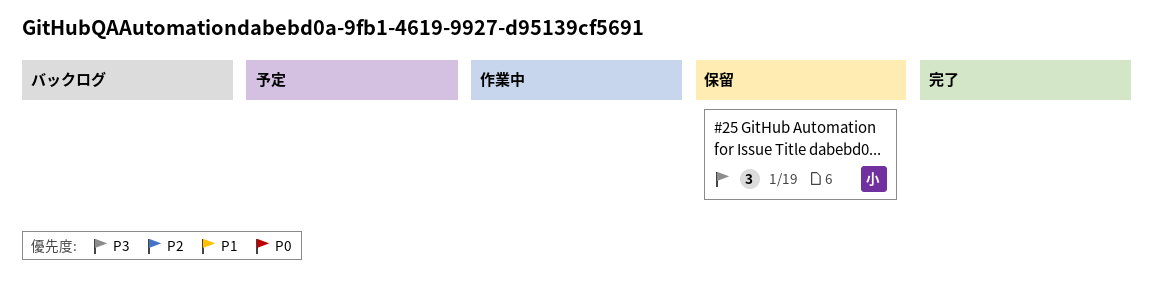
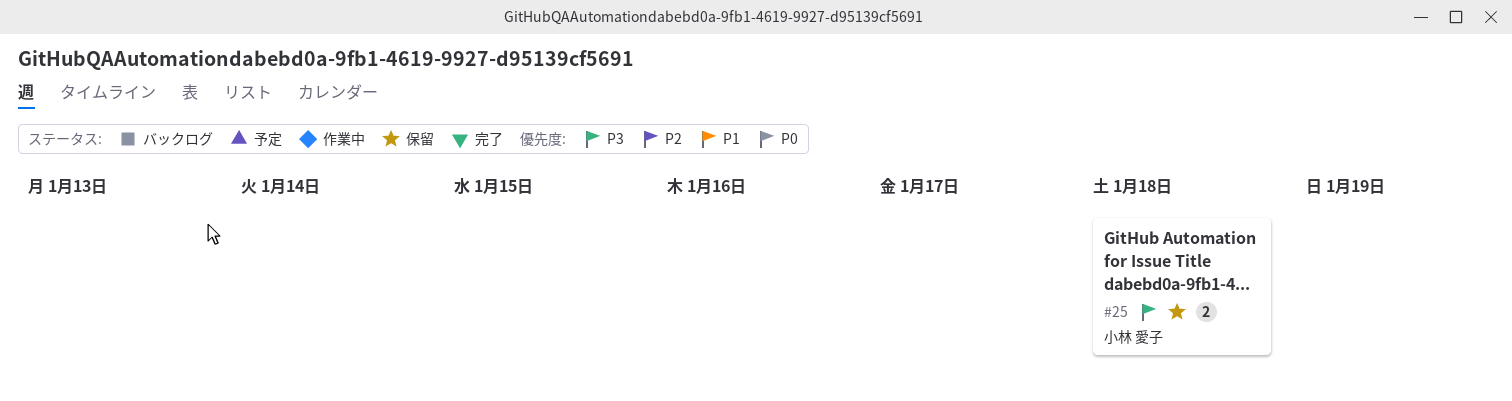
#25, estimate: 3 -> 2
#25, due: Jan 19 -> Jan 18

